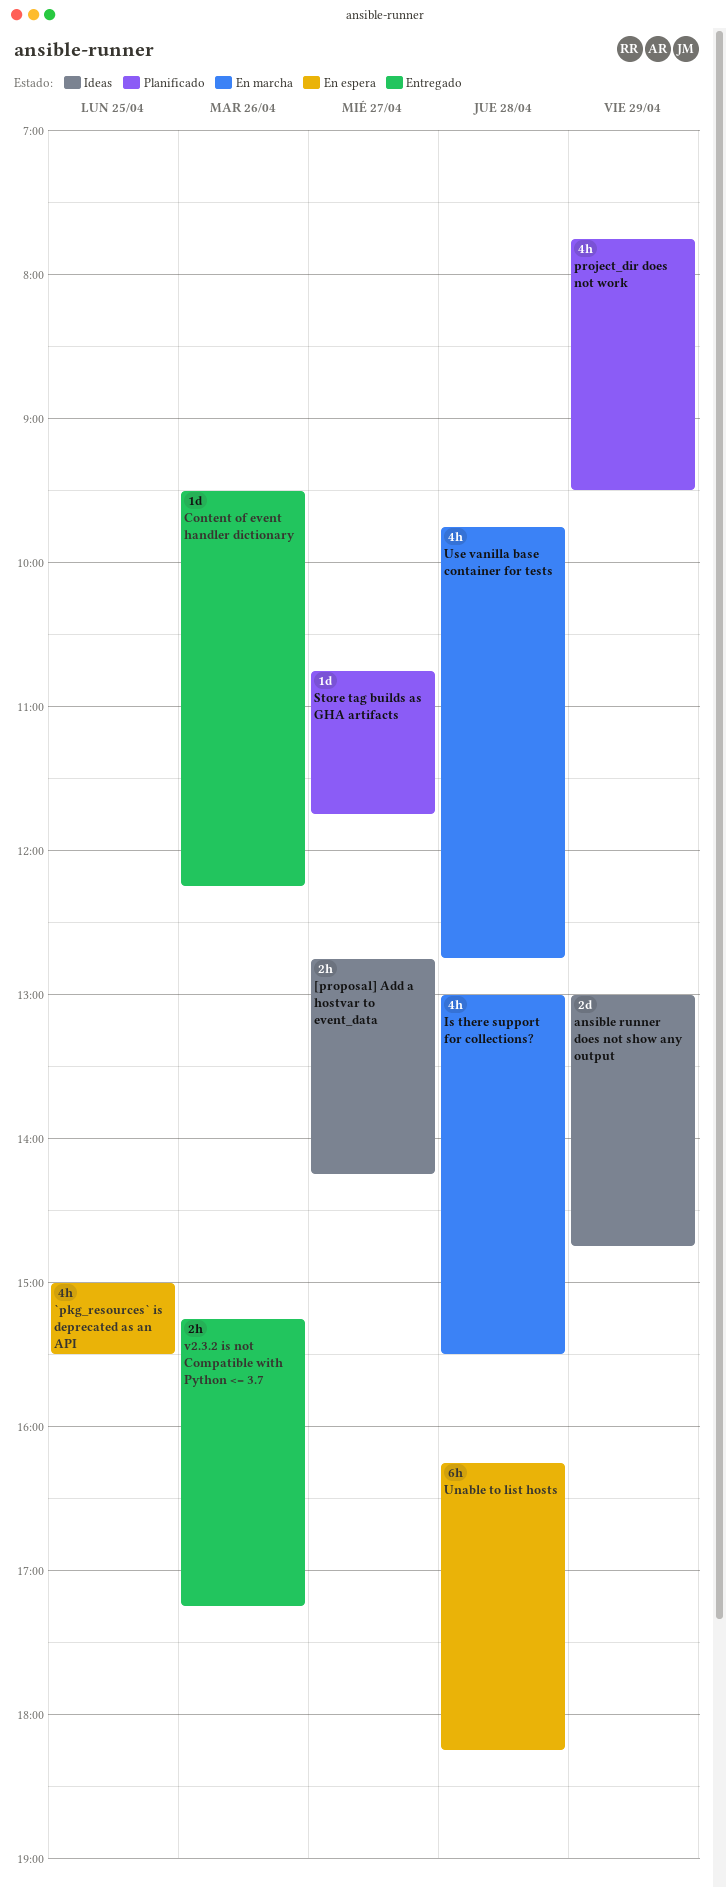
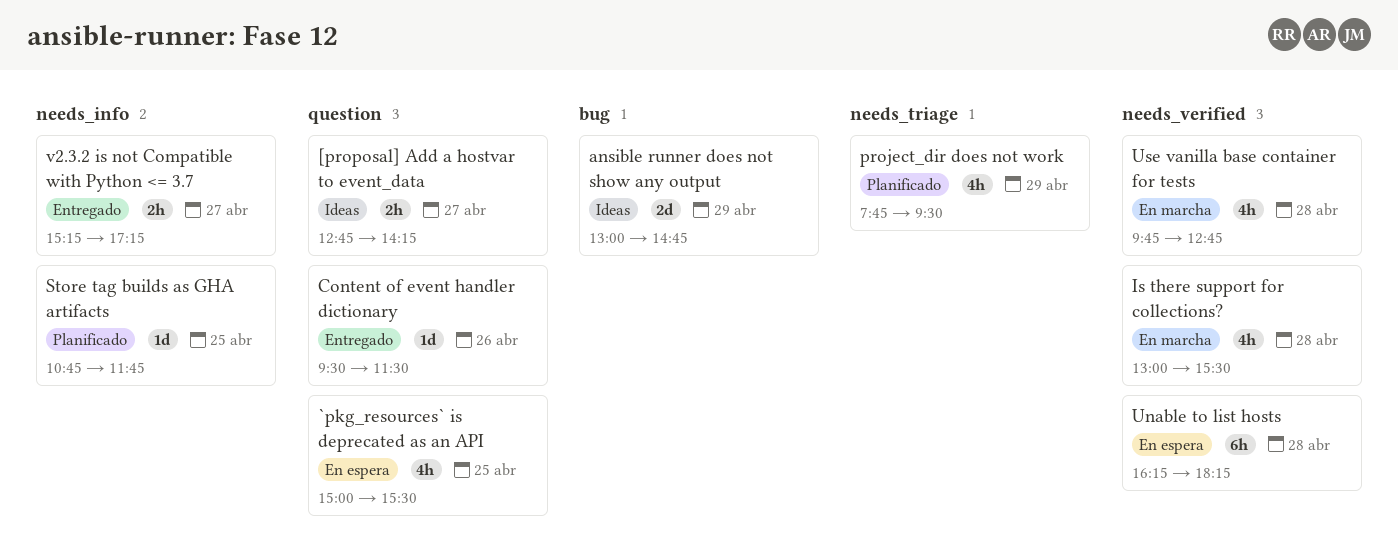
Content of event handler dictionary, ends: 12:15 -> 11:30
Store tag builds as GHA artifacts, day: Apr 27 -> Apr 25
v2.3.2 is not Compatible with Python <= 3.7, day: Apr 26 -> Apr 27

